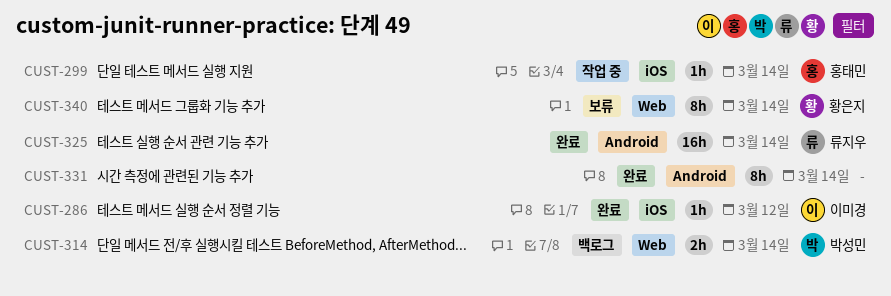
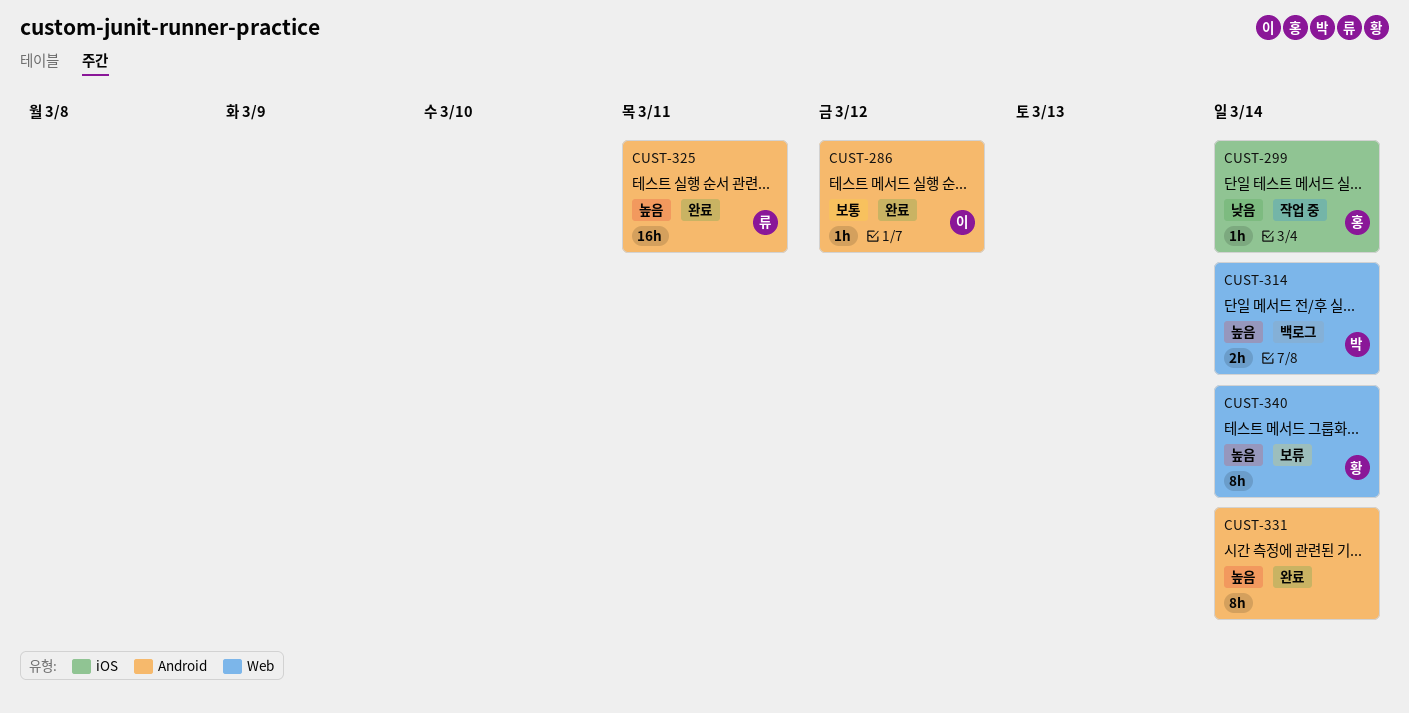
CUST-286, label: iOS -> Android
CUST-325, due: Mar 14 -> Mar 11

